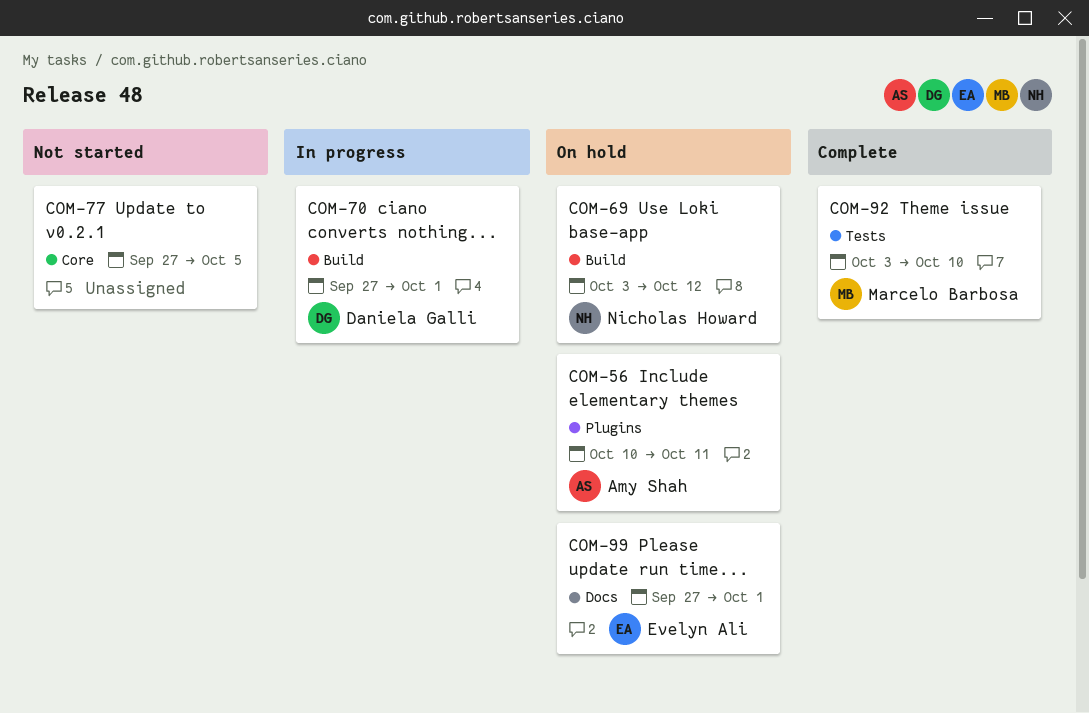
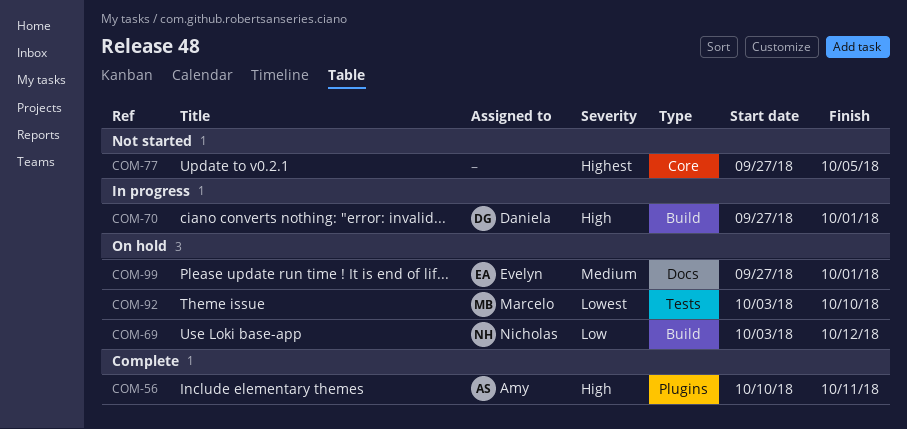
COM-56, status: On hold -> Complete
COM-92, status: Complete -> On hold

